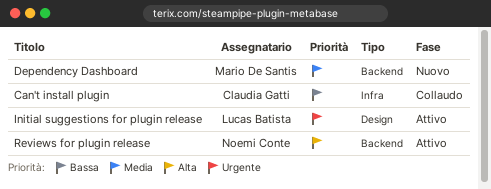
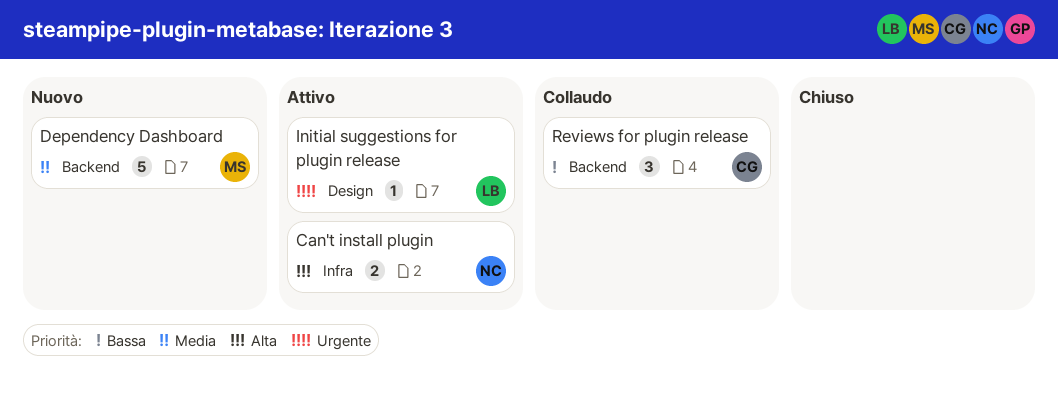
Can't install plugin, status: Collaudo -> Attivo
Can't install plugin, owner: Claudia Gatti -> Noemi Conte
Can't install plugin, priority: Bassa -> Alta
Reviews for plugin release, status: Attivo -> Collaudo
Reviews for plugin release, owner: Noemi Conte -> Claudia Gatti
Reviews for plugin release, priority: Alta -> Bassa

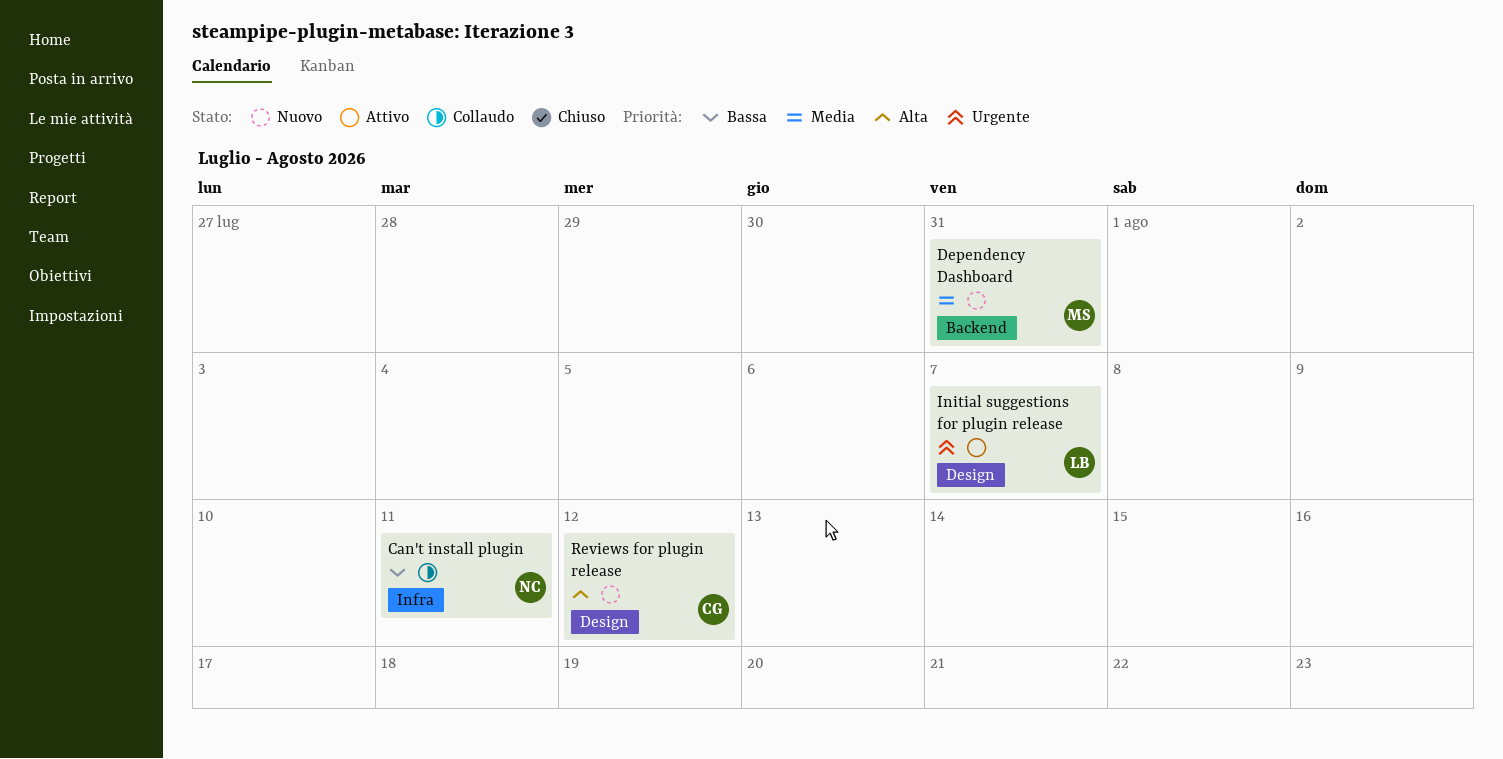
Can't install plugin, status: Attivo -> Collaudo
Can't install plugin, priority: Alta -> Bassa
Reviews for plugin release, status: Collaudo -> Nuovo
Reviews for plugin release, priority: Bassa -> Alta
Reviews for plugin release, label: Backend -> Design

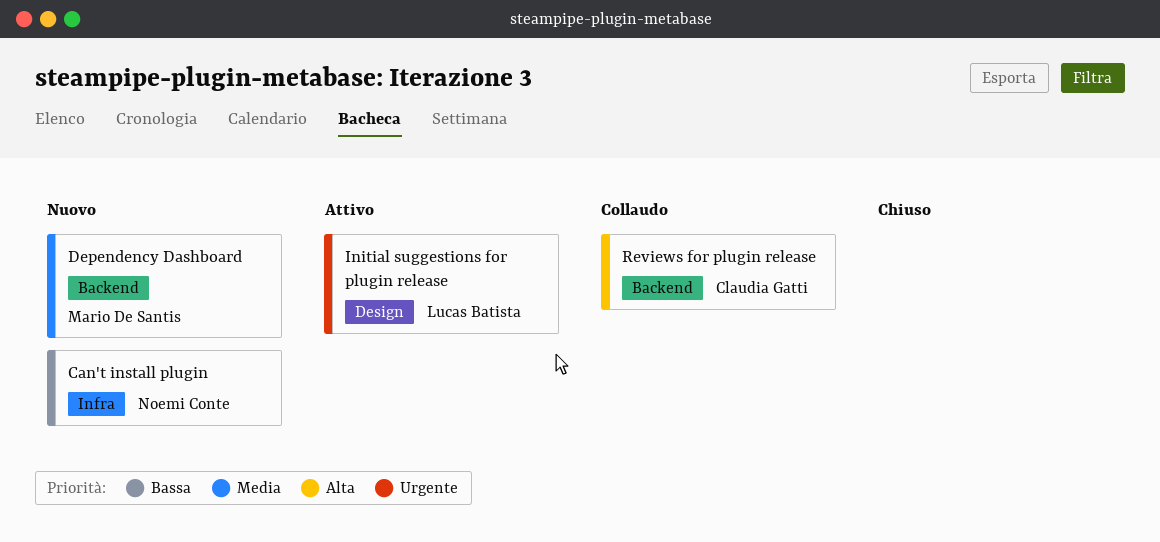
Can't install plugin, status: Collaudo -> Nuovo
Reviews for plugin release, status: Nuovo -> Collaudo
Reviews for plugin release, label: Design -> Backend

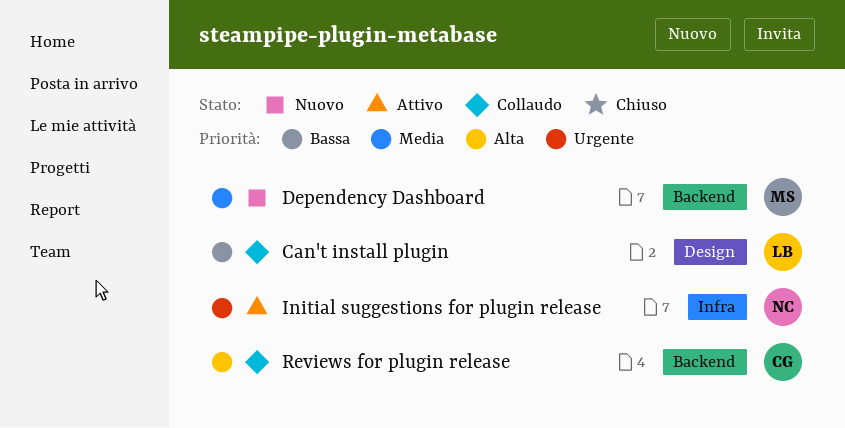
Can't install plugin, status: Nuovo -> Collaudo
Can't install plugin, owner: Noemi Conte -> Lucas Batista
Can't install plugin, label: Infra -> Design
Initial suggestions for plugin release, owner: Lucas Batista -> Noemi Conte
Initial suggestions for plugin release, label: Design -> Infra

